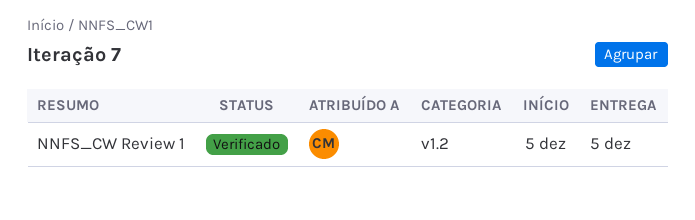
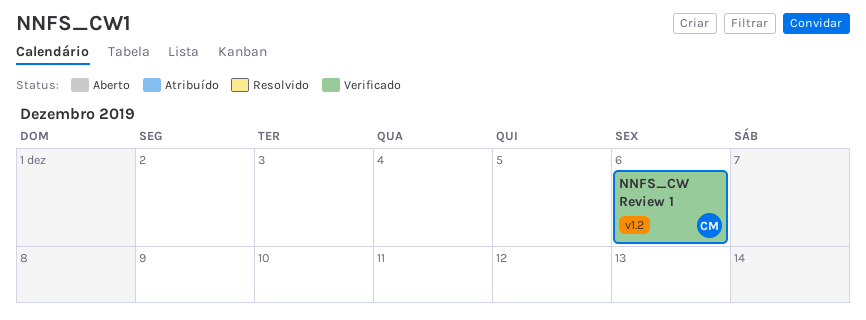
NNFS_CW Review 1, due: Dec 5 -> Dec 6

